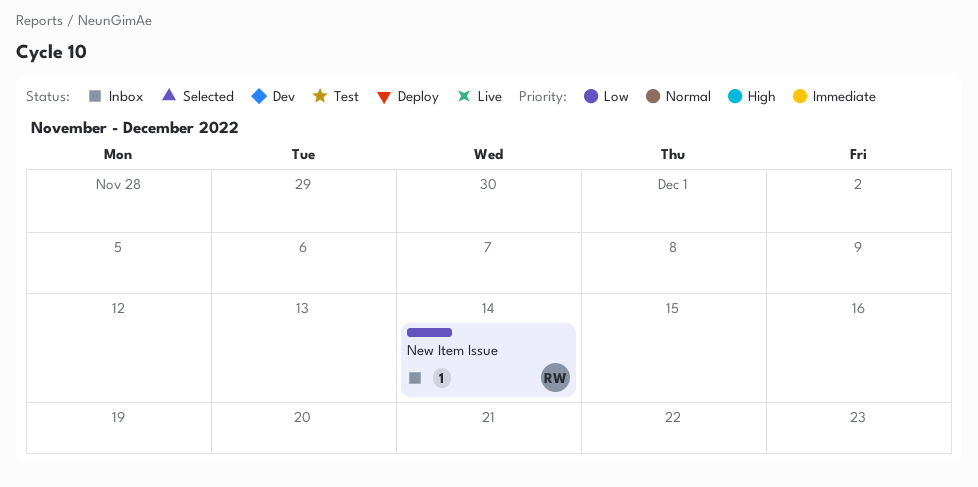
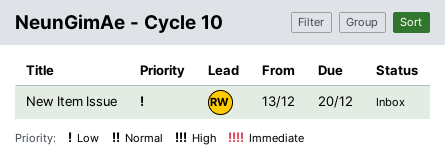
New Item Issue, due: Dec 14 -> Dec 20

